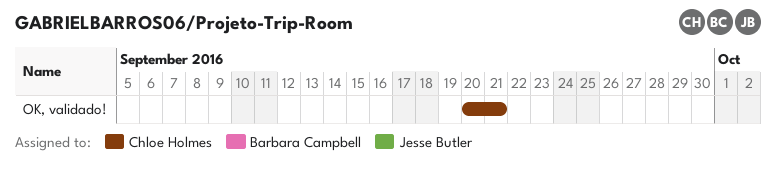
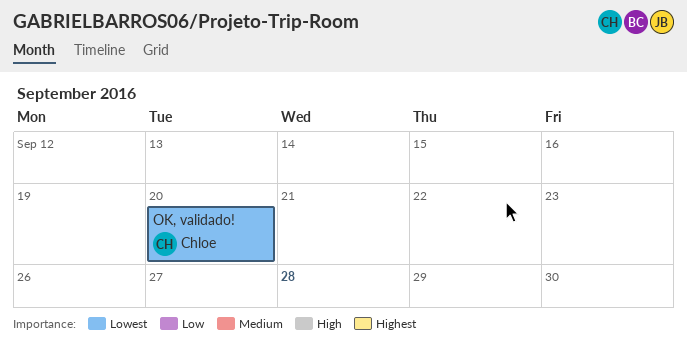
OK, validado!, due: Sep 21 -> Sep 20

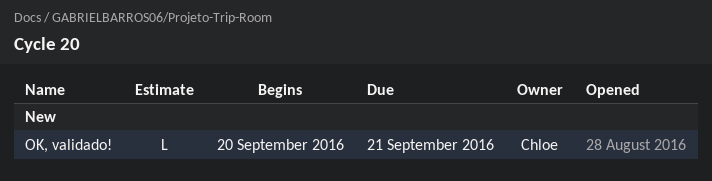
OK, validado!, due: Sep 20 -> Sep 21

